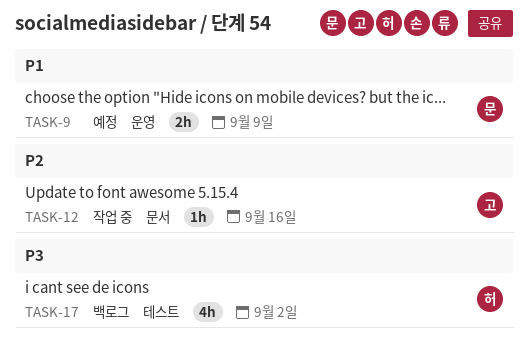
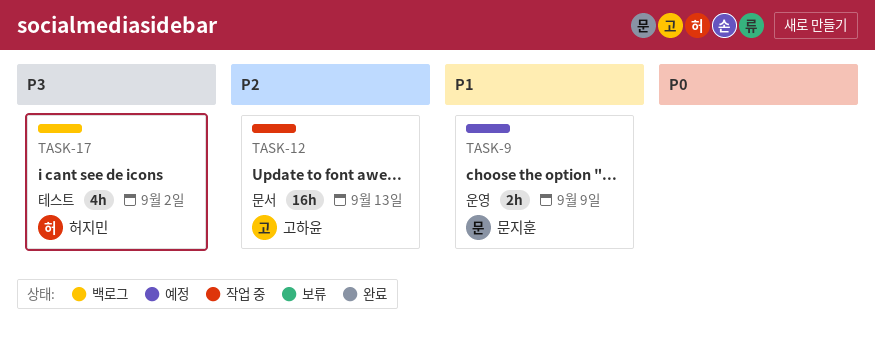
TASK-12, estimate: 1h -> 16h
TASK-12, due: Sep 16 -> Sep 13

